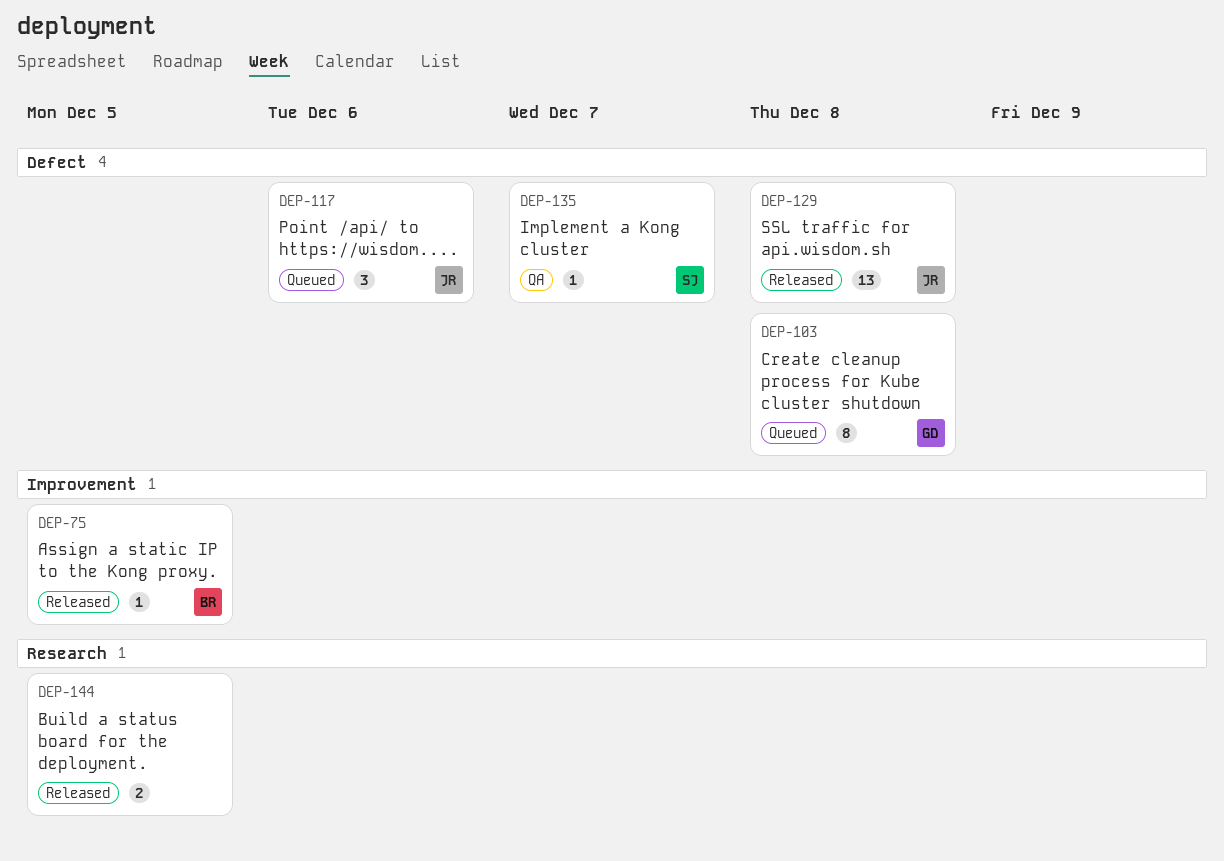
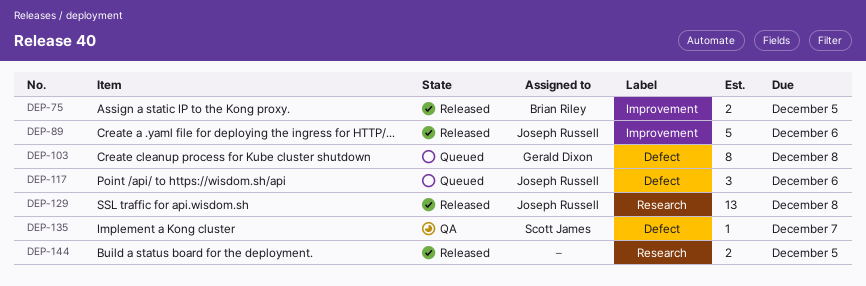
DEP-75, estimate: 1 -> 2
DEP-89: none -> present
DEP-129, label: Defect -> Research

